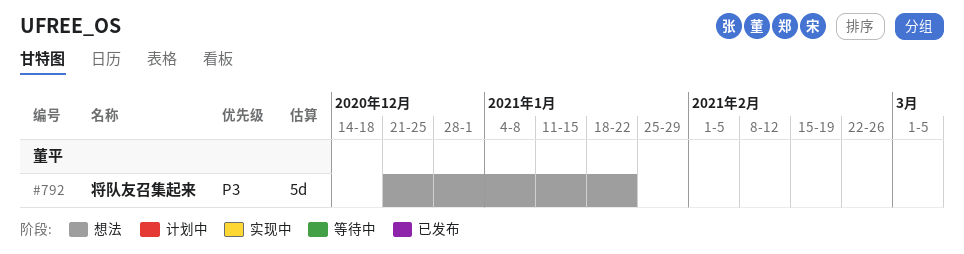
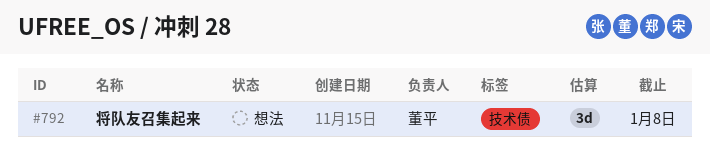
#792, estimate: 5d -> 3d
#792, due: Jan 22 -> Jan 8

